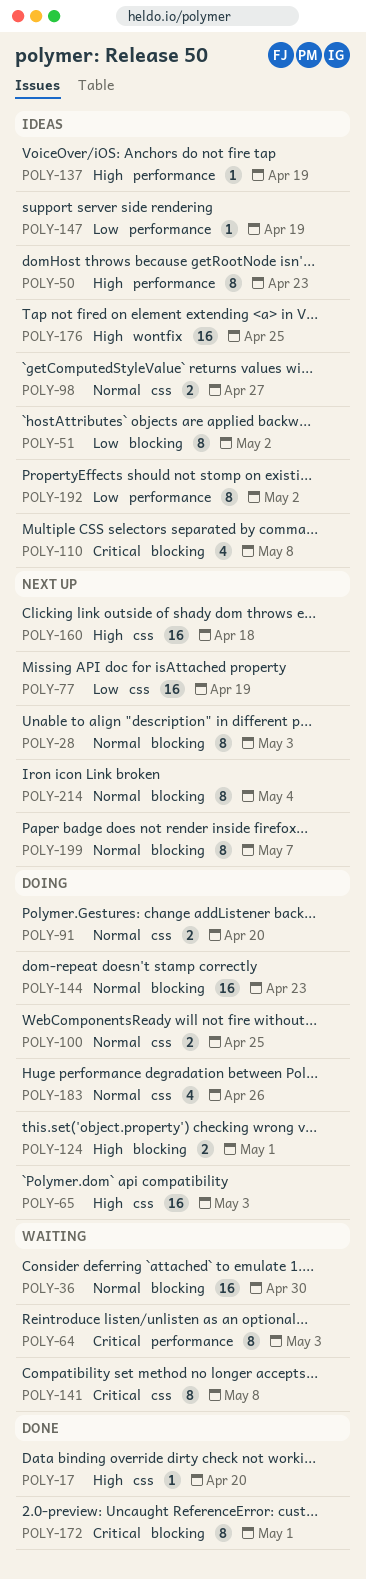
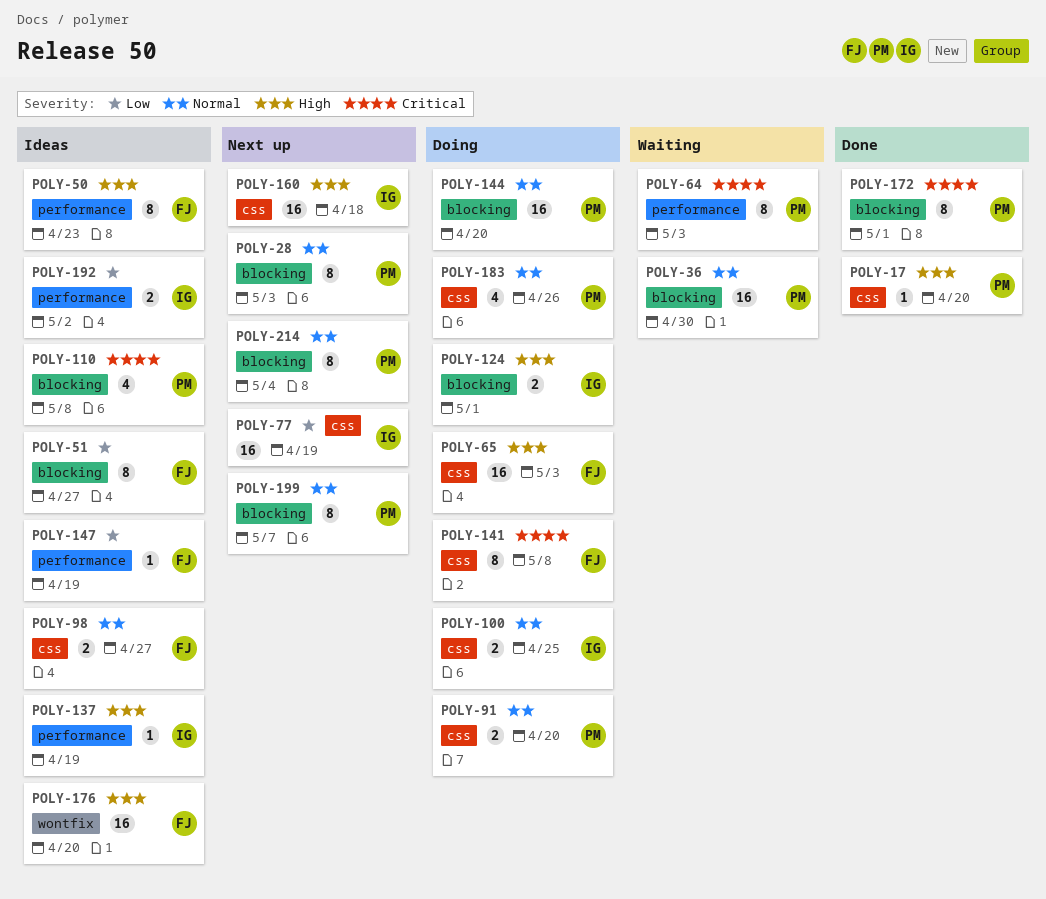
POLY-51, due: May 2 -> Apr 27
POLY-141, status: Waiting -> Doing
POLY-144, due: Apr 23 -> Apr 20
POLY-176, due: Apr 25 -> Apr 20
POLY-192, estimate: 8 -> 2

